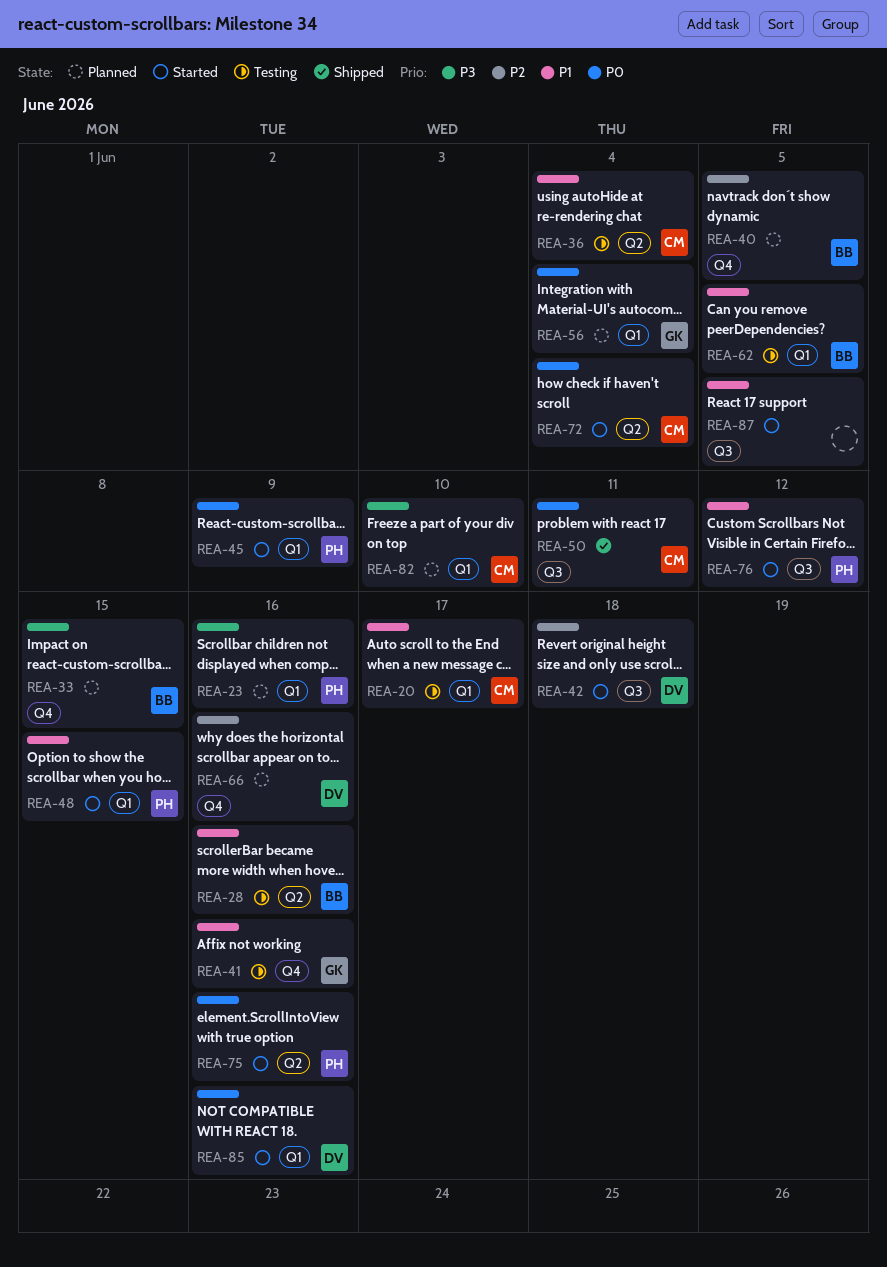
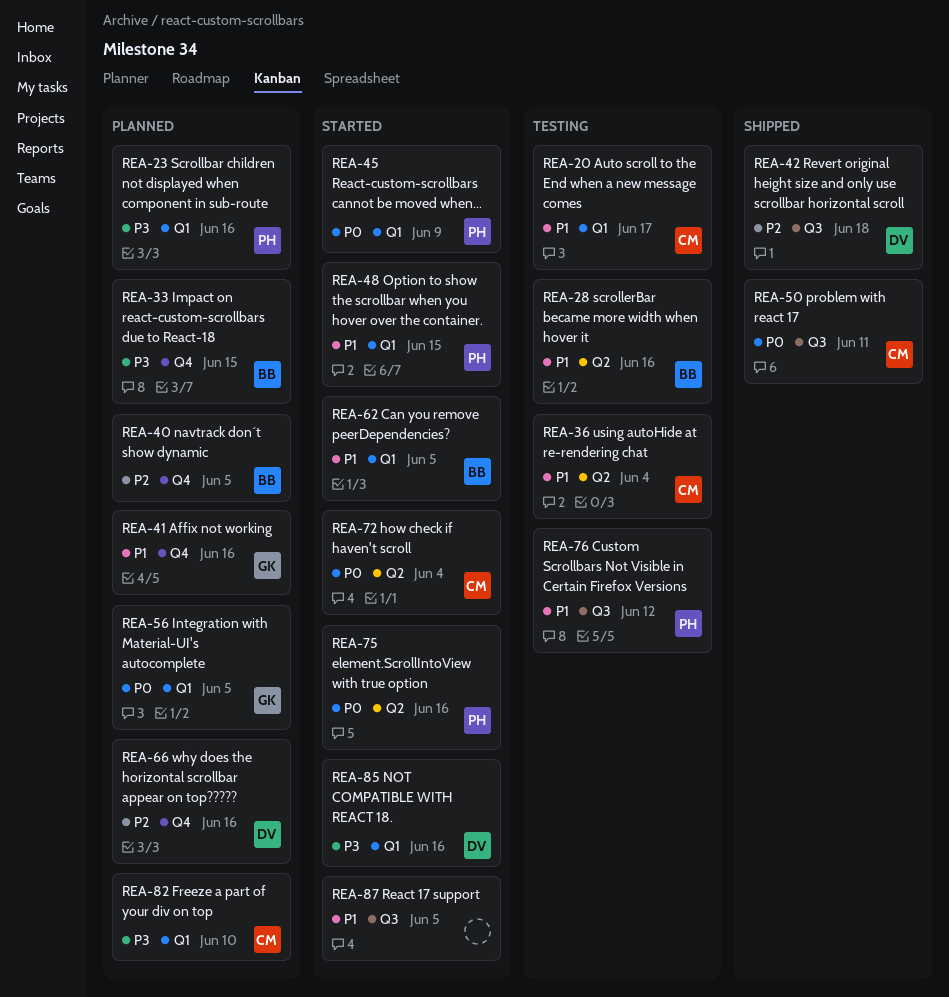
REA-41, status: Testing -> Planned
REA-42, status: Started -> Shipped
REA-56, due: Jun 4 -> Jun 5
REA-62, status: Testing -> Started
REA-76, status: Started -> Testing
REA-85, priority: P0 -> P3

